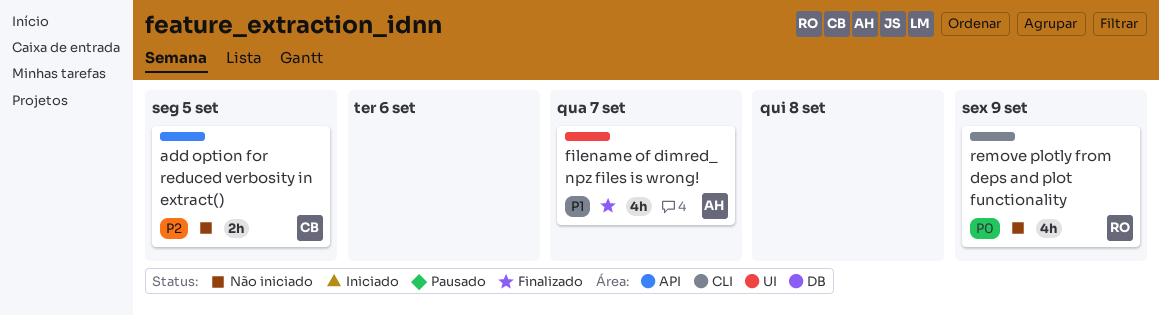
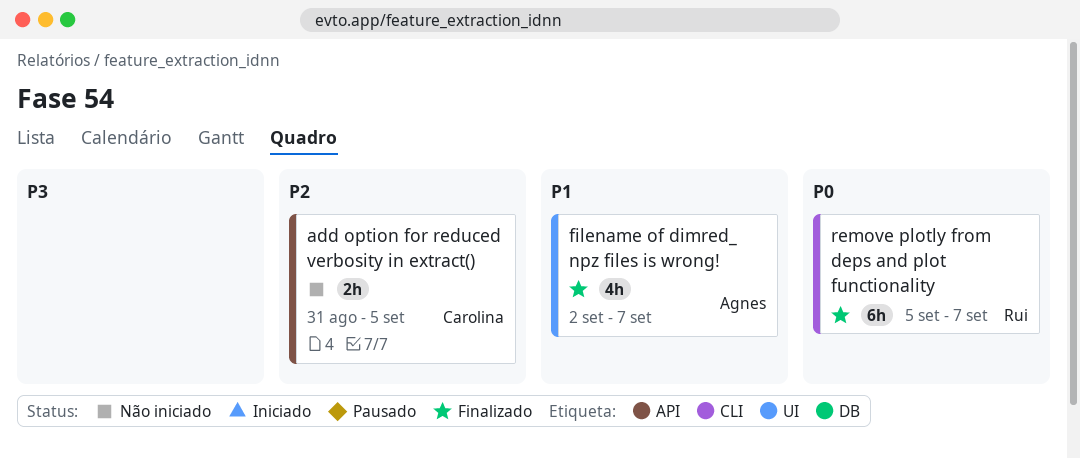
remove plotly from deps and plot functionality, status: Não iniciado -> Finalizado
remove plotly from deps and plot functionality, estimate: 4h -> 6h
remove plotly from deps and plot functionality, due: Sep 9 -> Sep 7

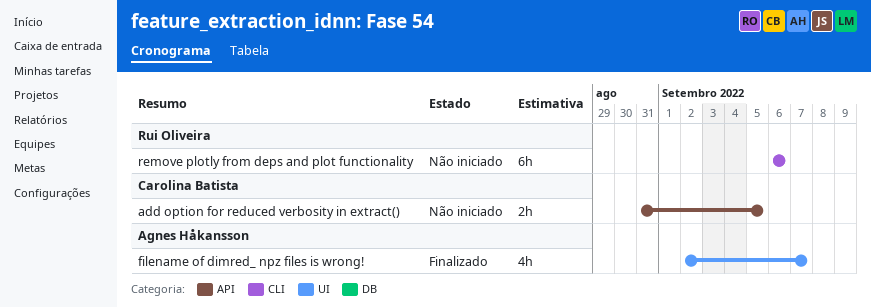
remove plotly from deps and plot functionality, status: Finalizado -> Não iniciado
remove plotly from deps and plot functionality, start: Sep 5 -> Sep 6
remove plotly from deps and plot functionality, due: Sep 7 -> Sep 6

